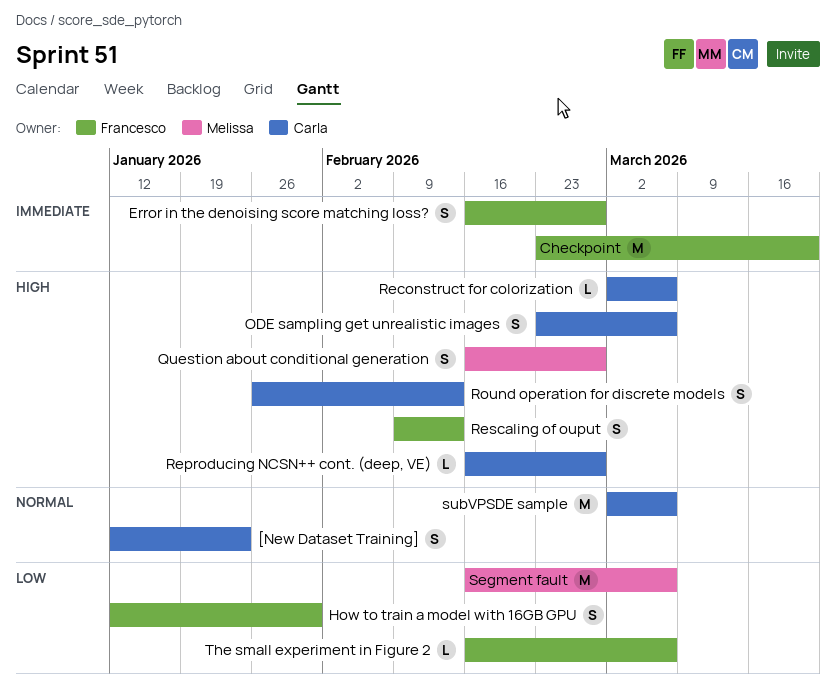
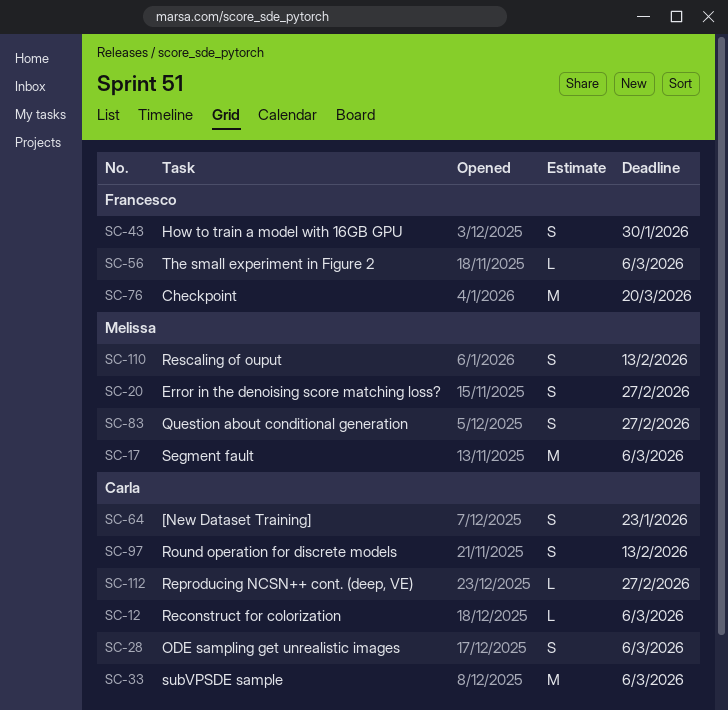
Error in the denoising score matching loss?, owner: Francesco -> Melissa
Rescaling of ouput, owner: Francesco -> Melissa

